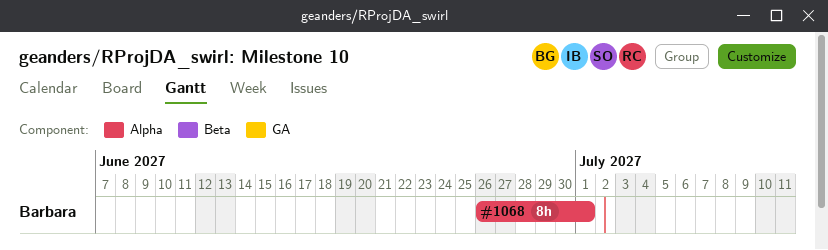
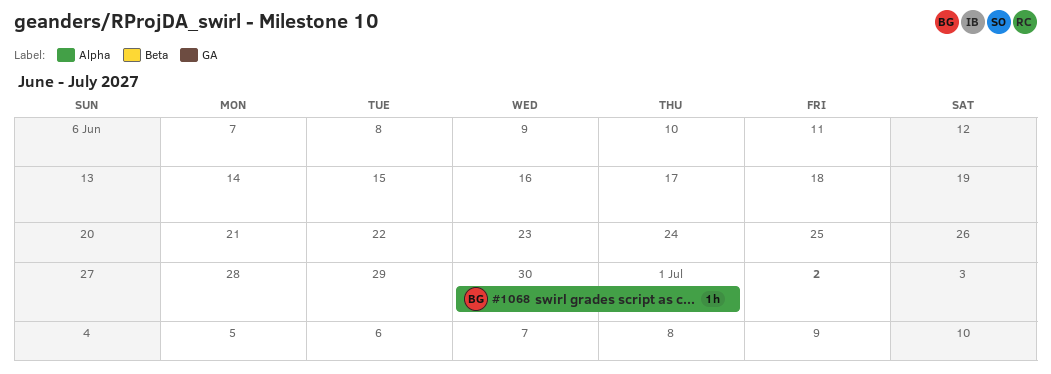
#1068, estimate: 8h -> 1h
#1068, start: Jun 26 -> Jun 30

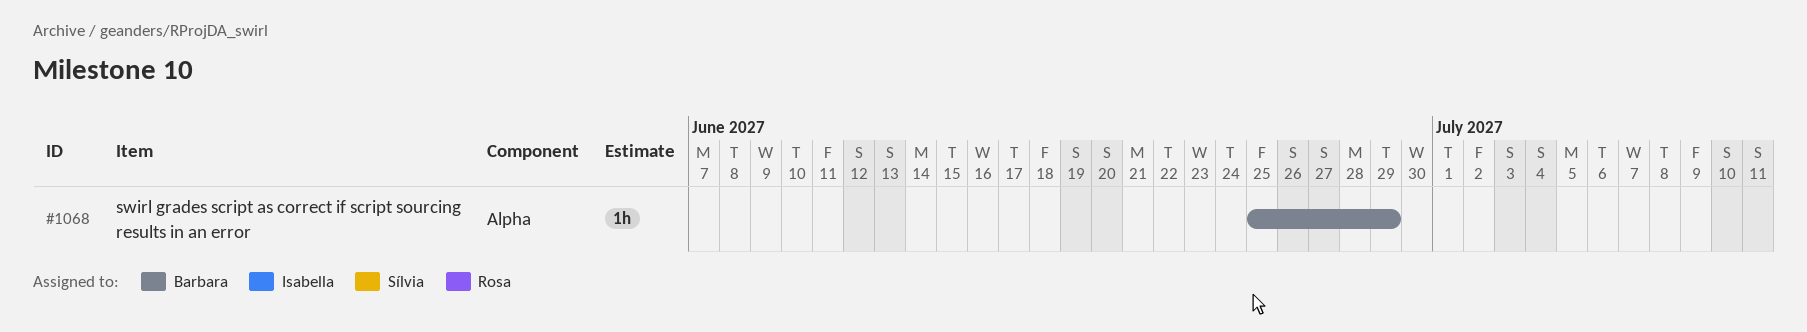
#1068, start: Jun 30 -> Jun 25
#1068, due: Jul 1 -> Jun 29

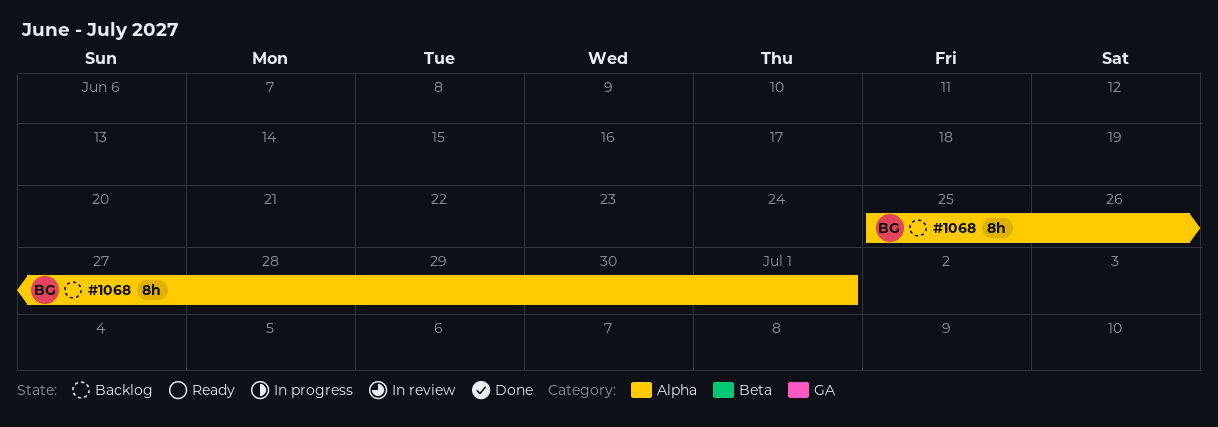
#1068, estimate: 1h -> 8h
#1068, due: Jun 29 -> Jul 1

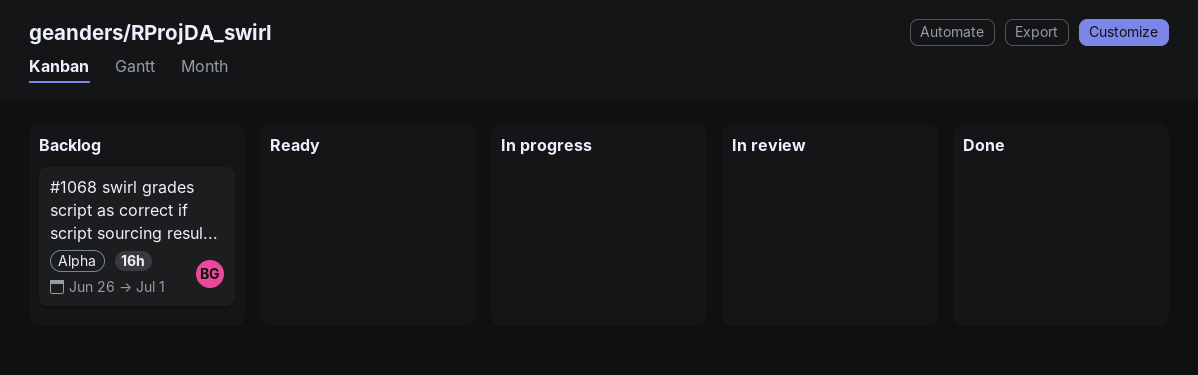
#1068, estimate: 8h -> 16h
#1068, start: Jun 25 -> Jun 26

